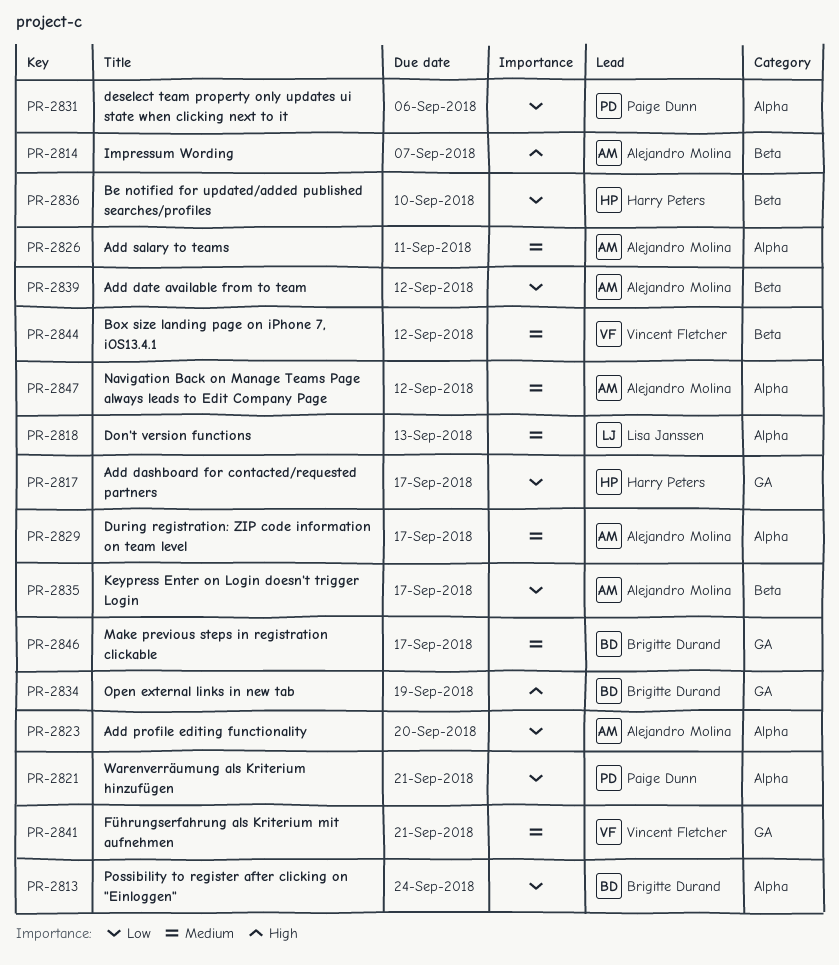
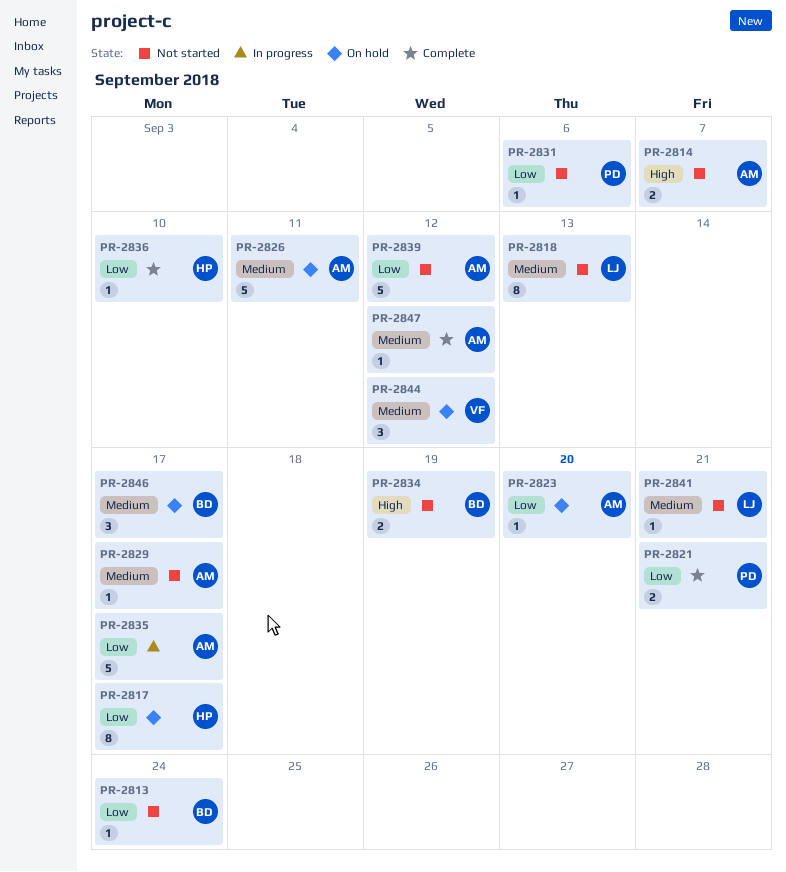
PR-2841, owner: Vincent Fletcher -> Lisa Janssen

